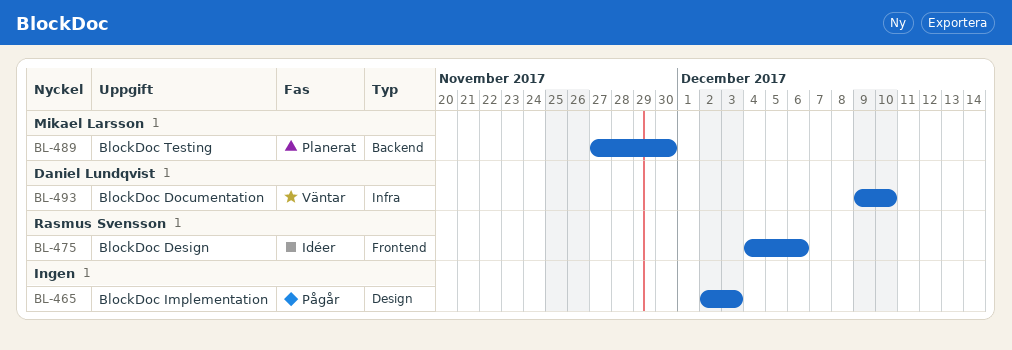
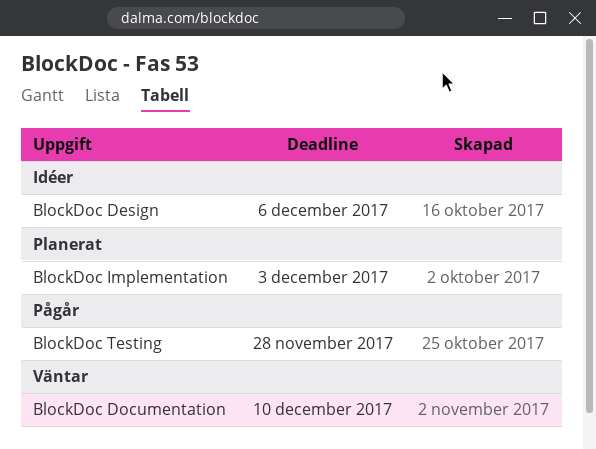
BlockDoc Implementation, status: Pågår -> Planerat
BlockDoc Testing, status: Planerat -> Pågår
BlockDoc Testing, due: Nov 30 -> Nov 28

